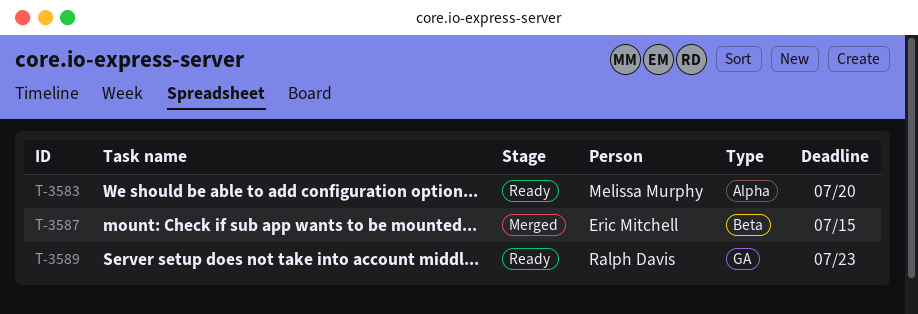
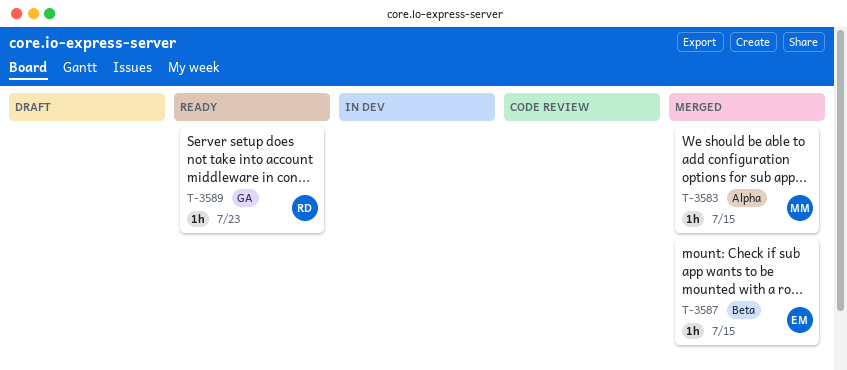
T-3583, status: Ready -> Merged
T-3583, due: Jul 20 -> Jul 15

